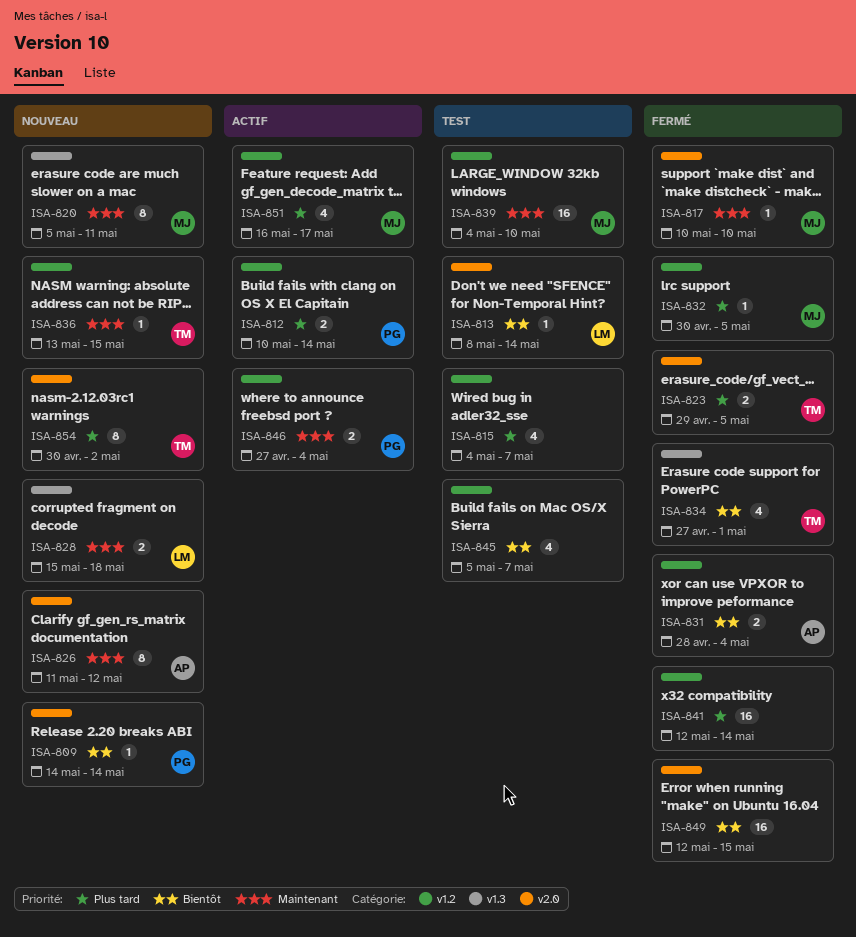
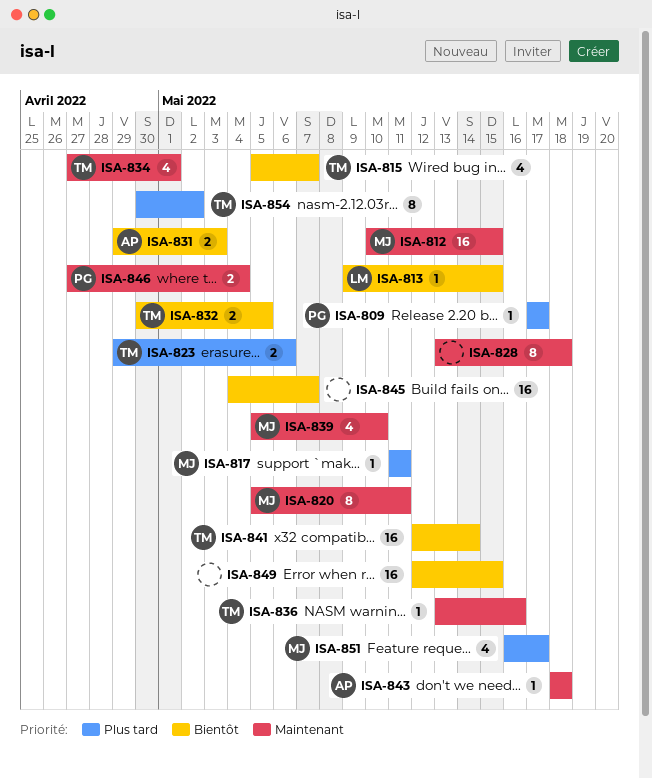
ISA-809, priority: Bientôt -> Plus tard
ISA-809, start: May 14 -> May 17
ISA-809, due: May 14 -> May 17
ISA-812, owner: PG -> MJ
ISA-812, priority: Plus tard -> Maintenant
ISA-812, estimate: 2 -> 16
ISA-812, due: May 14 -> May 15
ISA-813, start: May 8 -> May 9
ISA-813, due: May 14 -> May 15
ISA-815, owner: none -> TM
ISA-815, priority: Plus tard -> Bientôt
ISA-815, start: May 4 -> May 5
ISA-817, priority: Maintenant -> Plus tard
ISA-817, start: May 10 -> May 11
ISA-817, due: May 10 -> May 11
ISA-823, due: May 5 -> May 6
ISA-826: present -> none
ISA-828, owner: LM -> none
ISA-828, estimate: 2 -> 8
ISA-828, start: May 15 -> May 13
ISA-831, start: Apr 28 -> Apr 29
ISA-831, due: May 4 -> May 3
ISA-832, owner: MJ -> TM
ISA-832, priority: Plus tard -> Bientôt
ISA-832, estimate: 1 -> 2
ISA-834, priority: Bientôt -> Maintenant
ISA-836, due: May 15 -> May 16
ISA-839, estimate: 16 -> 4
ISA-839, start: May 4 -> May 5
ISA-841, owner: none -> TM
ISA-841, priority: Plus tard -> Bientôt
ISA-843: none -> present
ISA-845, estimate: 4 -> 16
ISA-845, start: May 5 -> May 4

